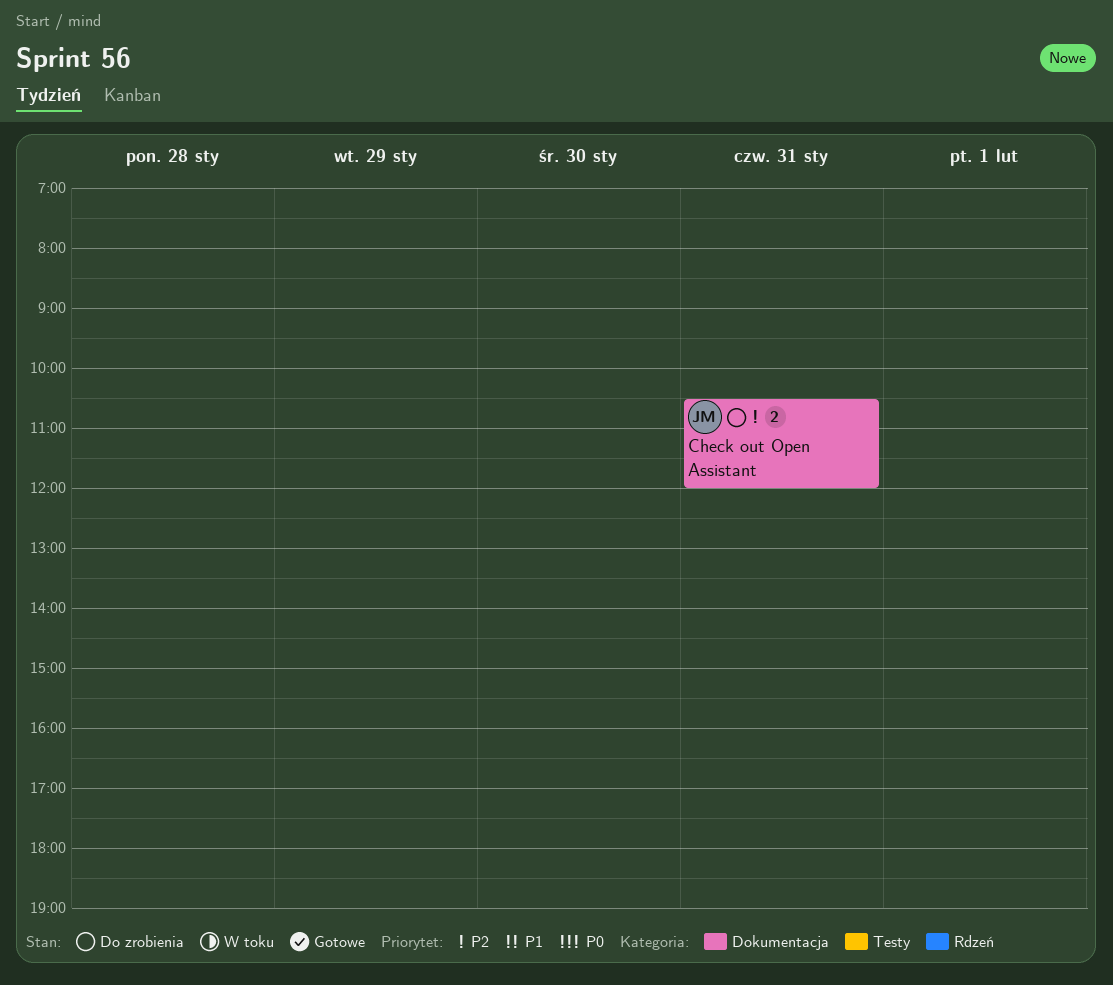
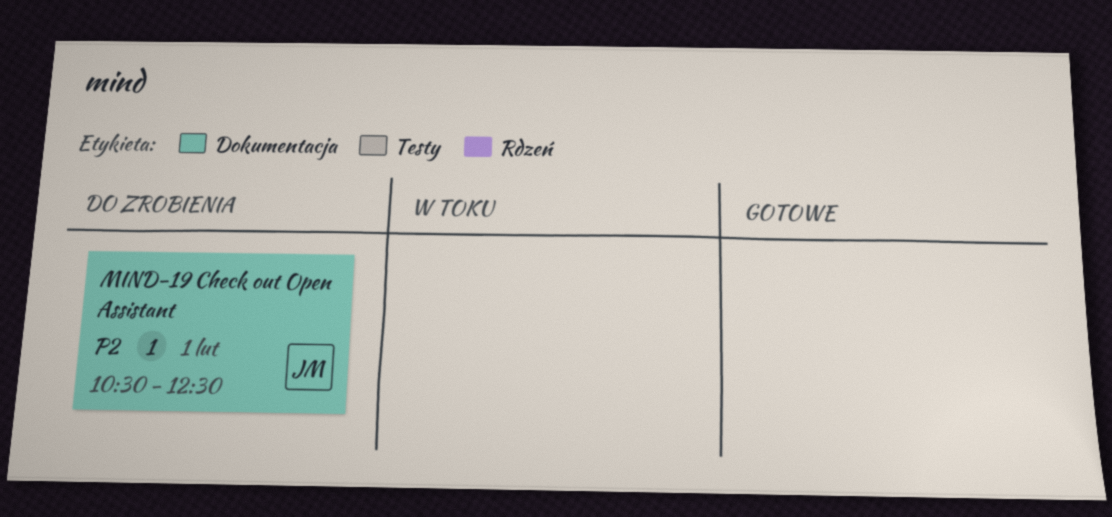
Check out Open Assistant, estimate: 2 -> 1
Check out Open Assistant, day: Jan 31 -> Feb 1
Check out Open Assistant, ends: 12:00 -> 12:30

